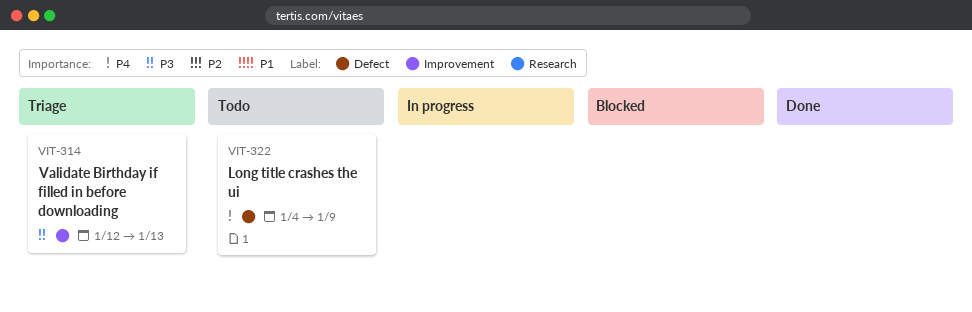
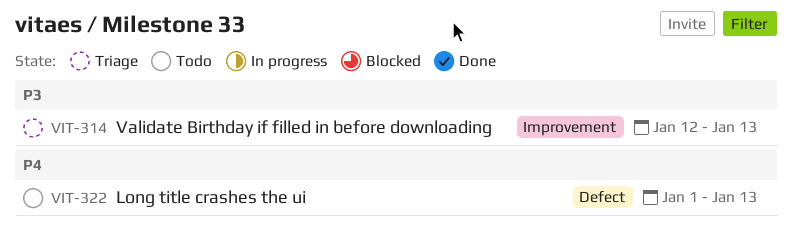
VIT-322, start: Jan 4 -> Jan 1
VIT-322, due: Jan 9 -> Jan 13

